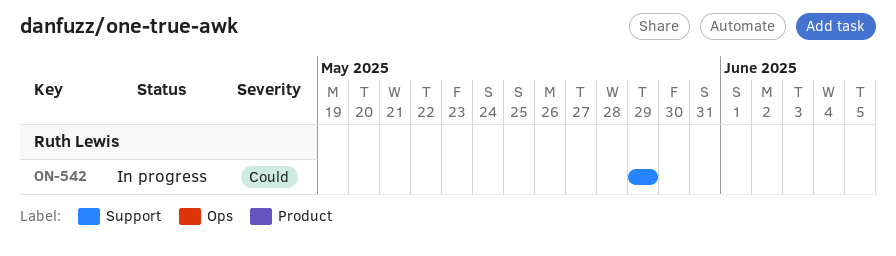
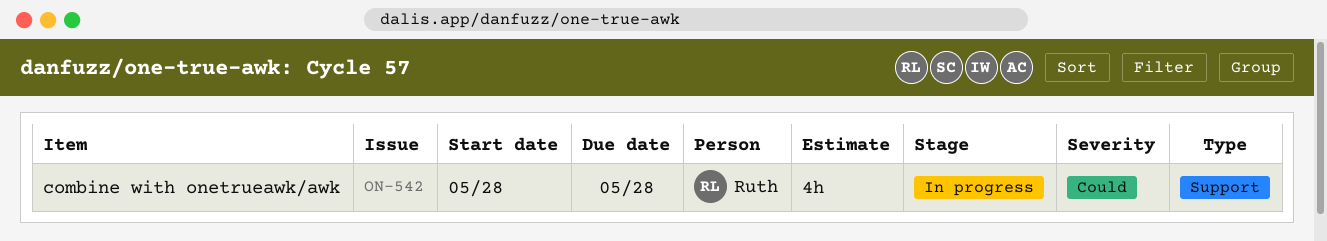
ON-542, start: May 29 -> May 28
ON-542, due: May 29 -> May 28

